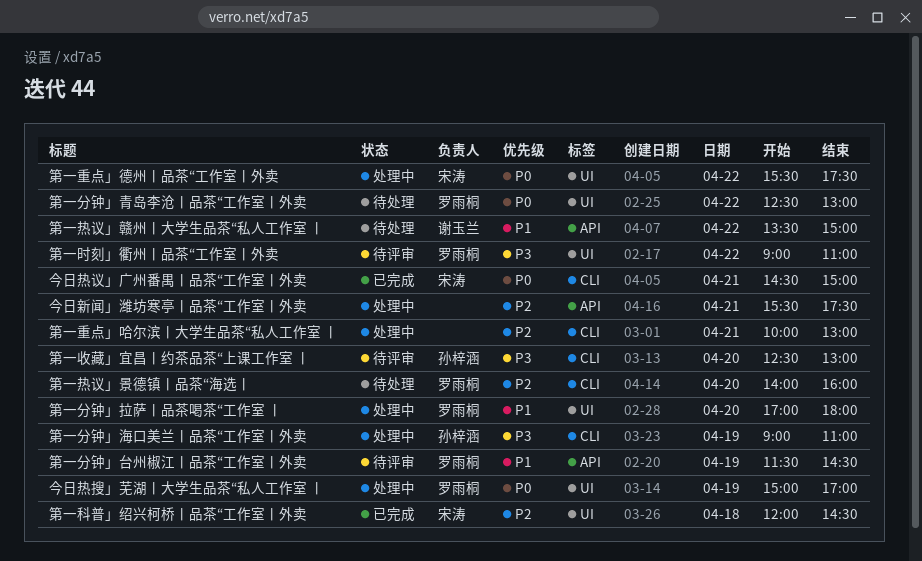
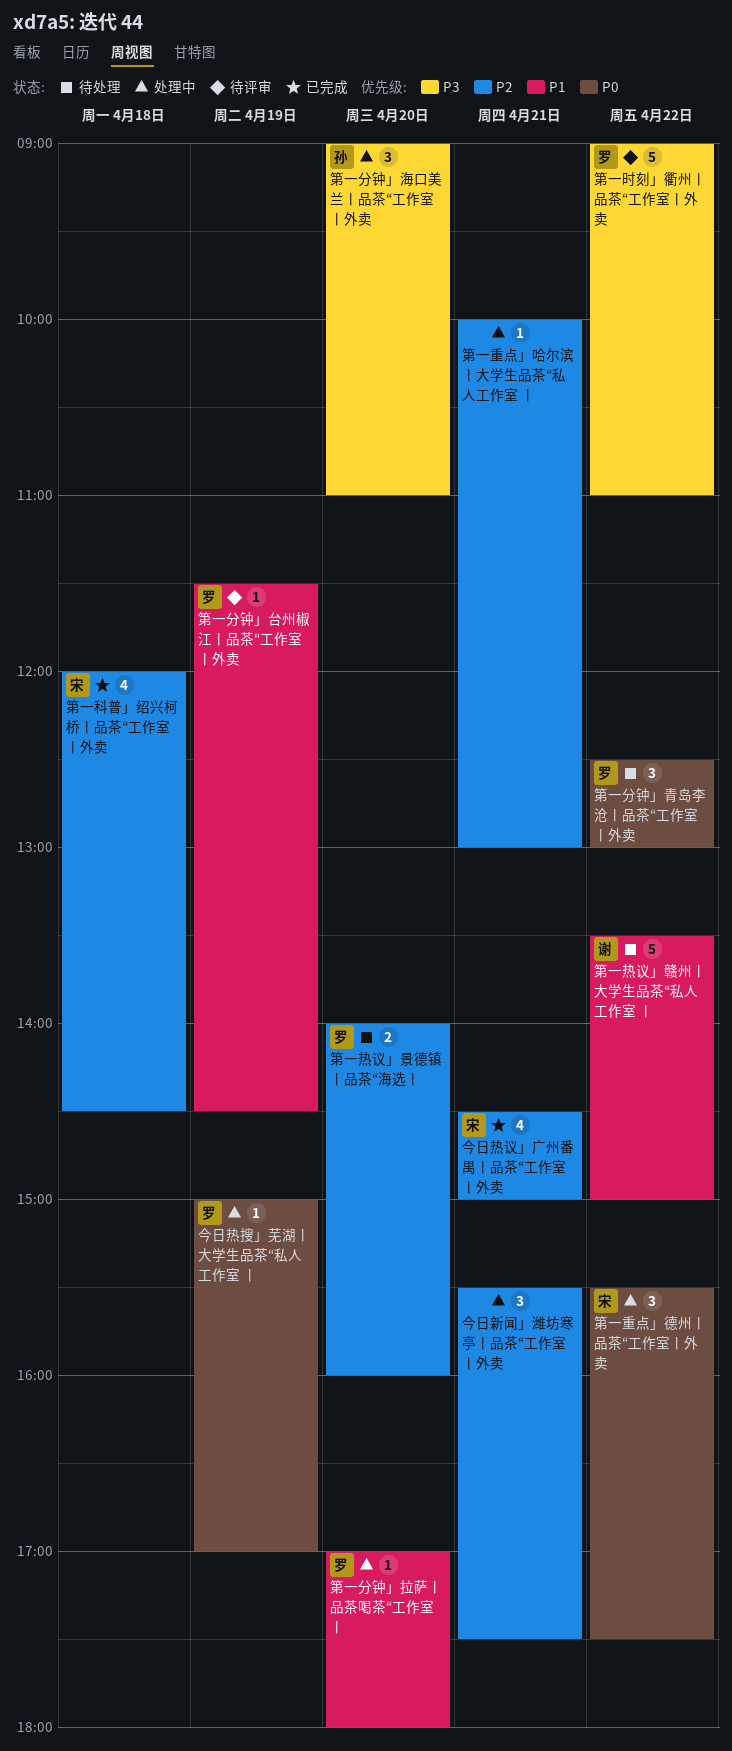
今日热议」广州番禺丨品茶“工作室丨外卖, priority: P0 -> P2
第一分钟」海口美兰丨品茶“工作室丨外卖, day: Apr 19 -> Apr 20
第一收藏」宜昌丨约茶品茶“上课工作室 丨: present -> none

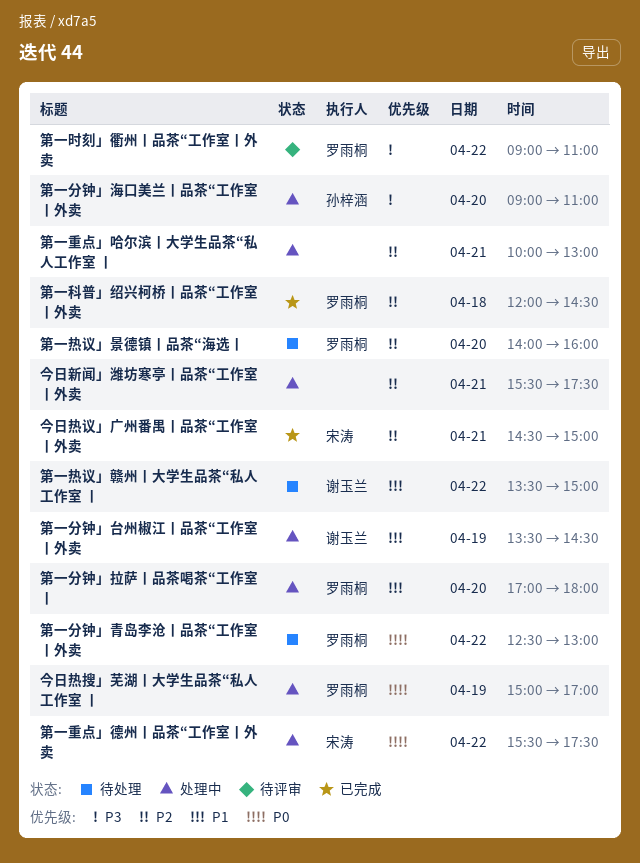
第一分钟」台州椒江丨品茶“工作室丨外卖, status: 待评审 -> 处理中
第一分钟」台州椒江丨品茶“工作室丨外卖, owner: 罗雨桐 -> 谢玉兰
第一分钟」台州椒江丨品茶“工作室丨外卖, begins: 11:30 -> 13:30
第一科普」绍兴柯桥丨品茶“工作室丨外卖, owner: 宋涛 -> 罗雨桐

